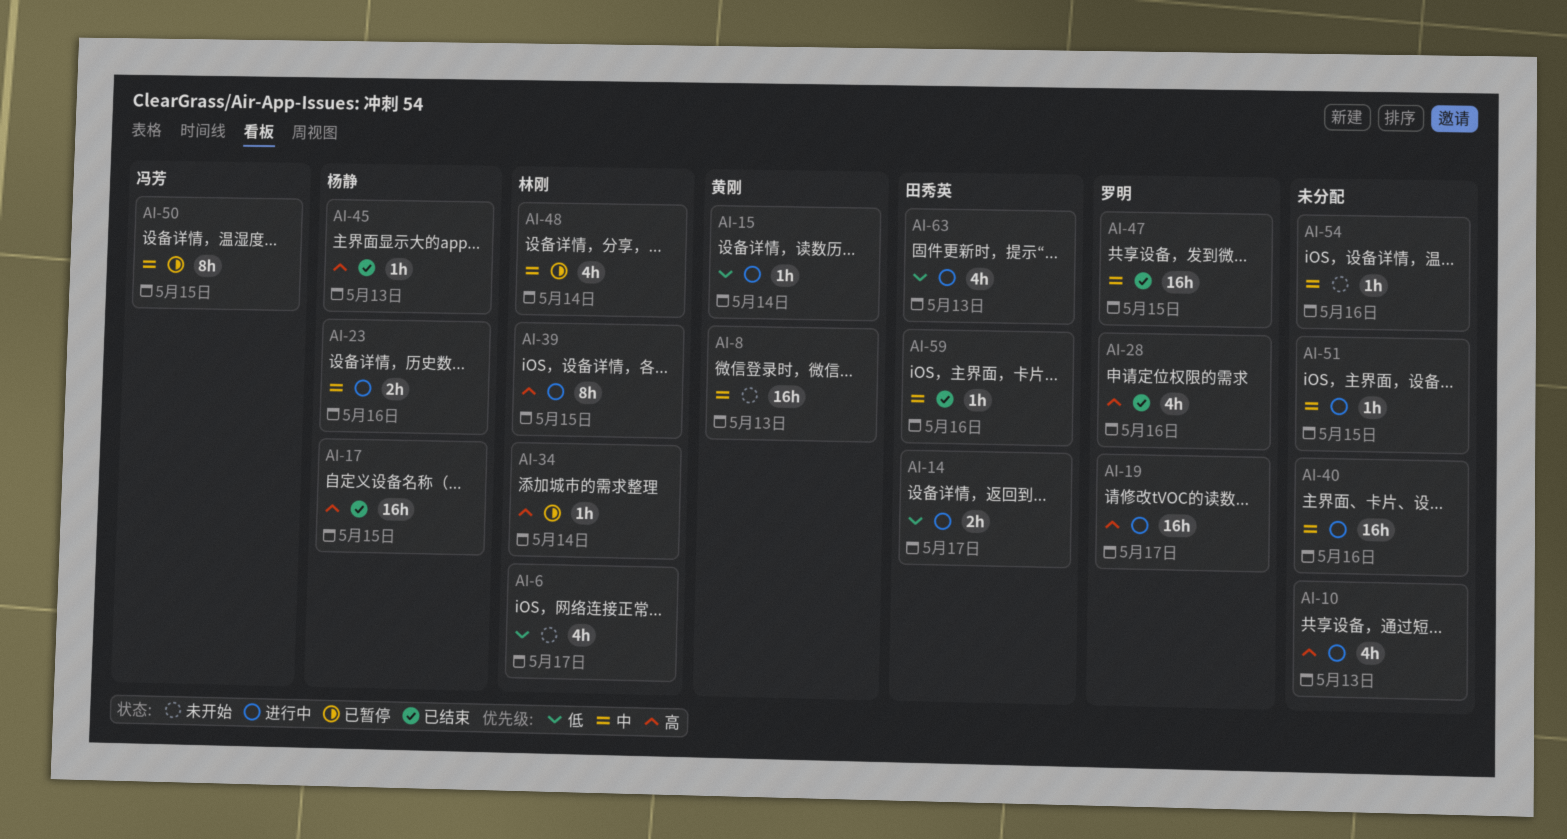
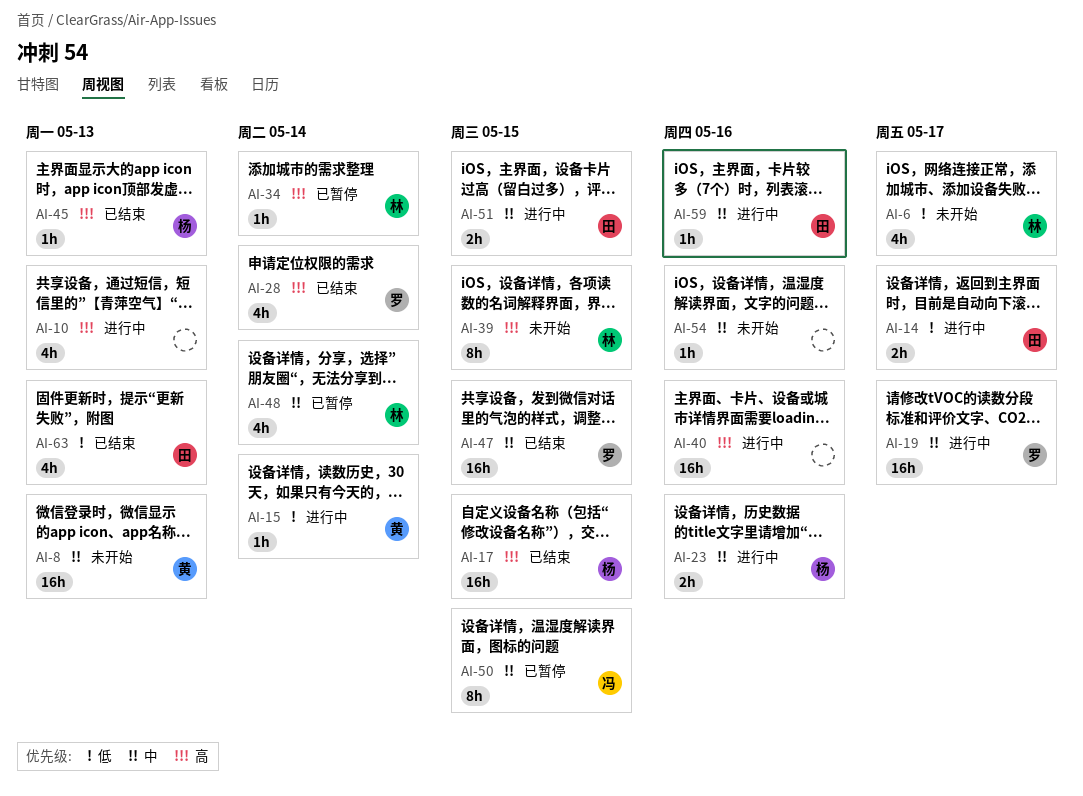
AI-19, priority: 高 -> 中
AI-28, due: May 16 -> May 14
AI-39, status: 进行中 -> 未开始
AI-40, priority: 中 -> 高
AI-51, owner: none -> 田秀英
AI-51, estimate: 1h -> 2h
AI-59, status: 已结束 -> 进行中
AI-63, status: 进行中 -> 已结束

